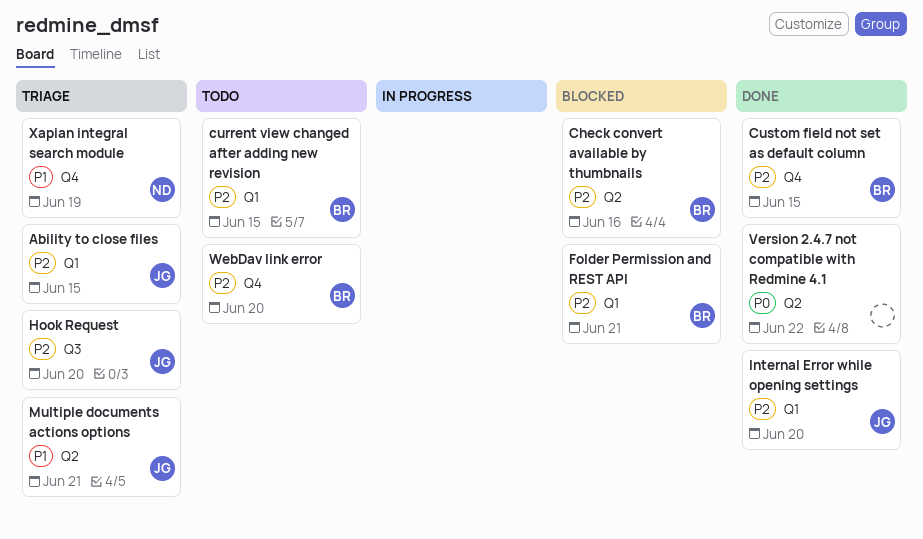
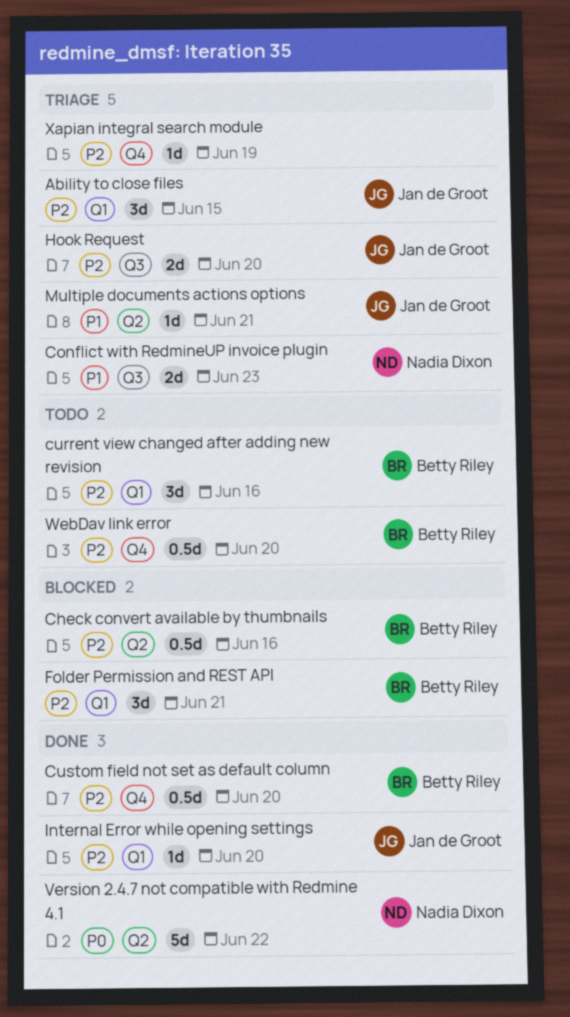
Conflict with RedmineUP invoice plugin: none -> present
current view changed after adding new revision, due: Jun 15 -> Jun 16
Custom field not set as default column, due: Jun 15 -> Jun 20
Version 2.4.7 not compatible with Redmine 4.1, owner: none -> Nadia Dixon
Xapian integral search module, owner: Nadia Dixon -> none
Xapian integral search module, priority: P1 -> P2

